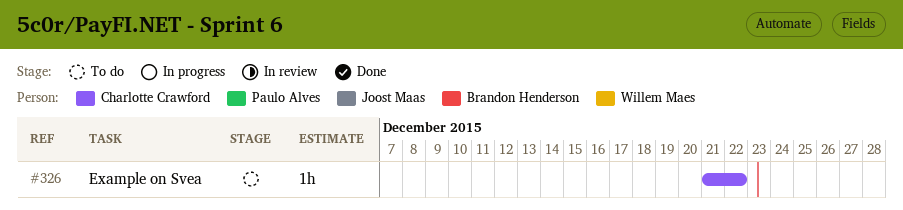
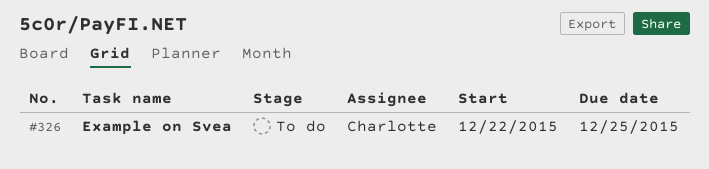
#326, start: Dec 21 -> Dec 22
#326, due: Dec 22 -> Dec 25

